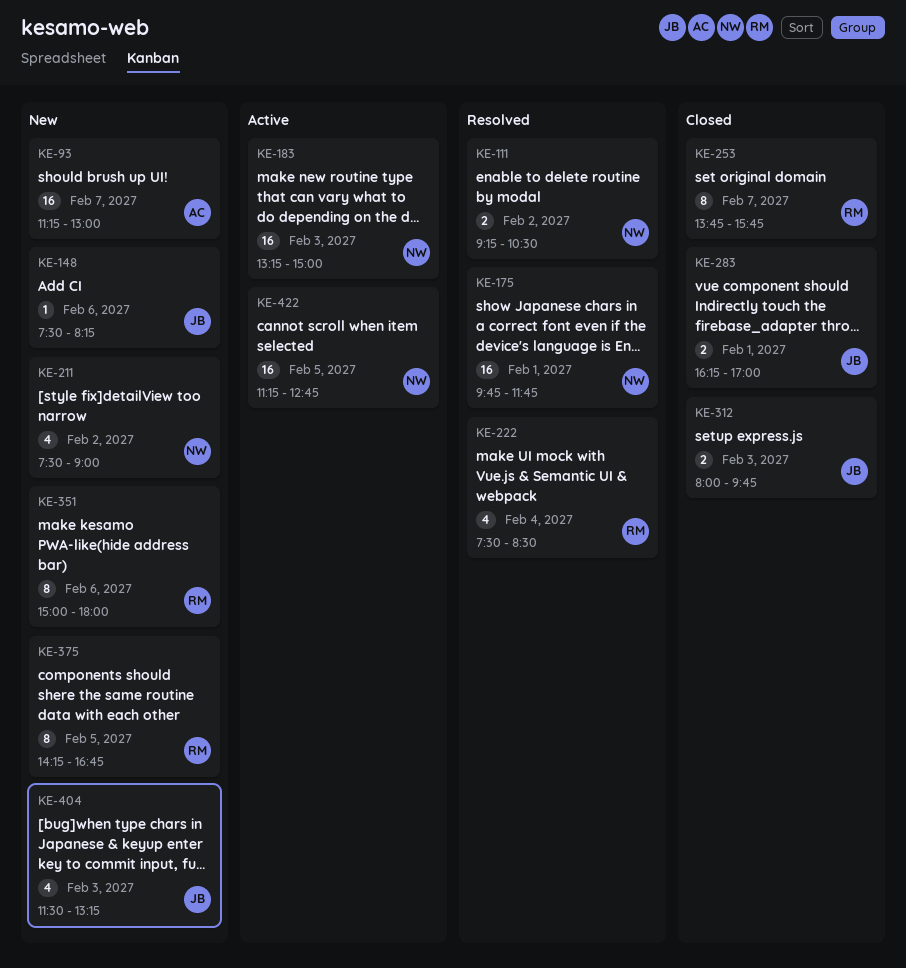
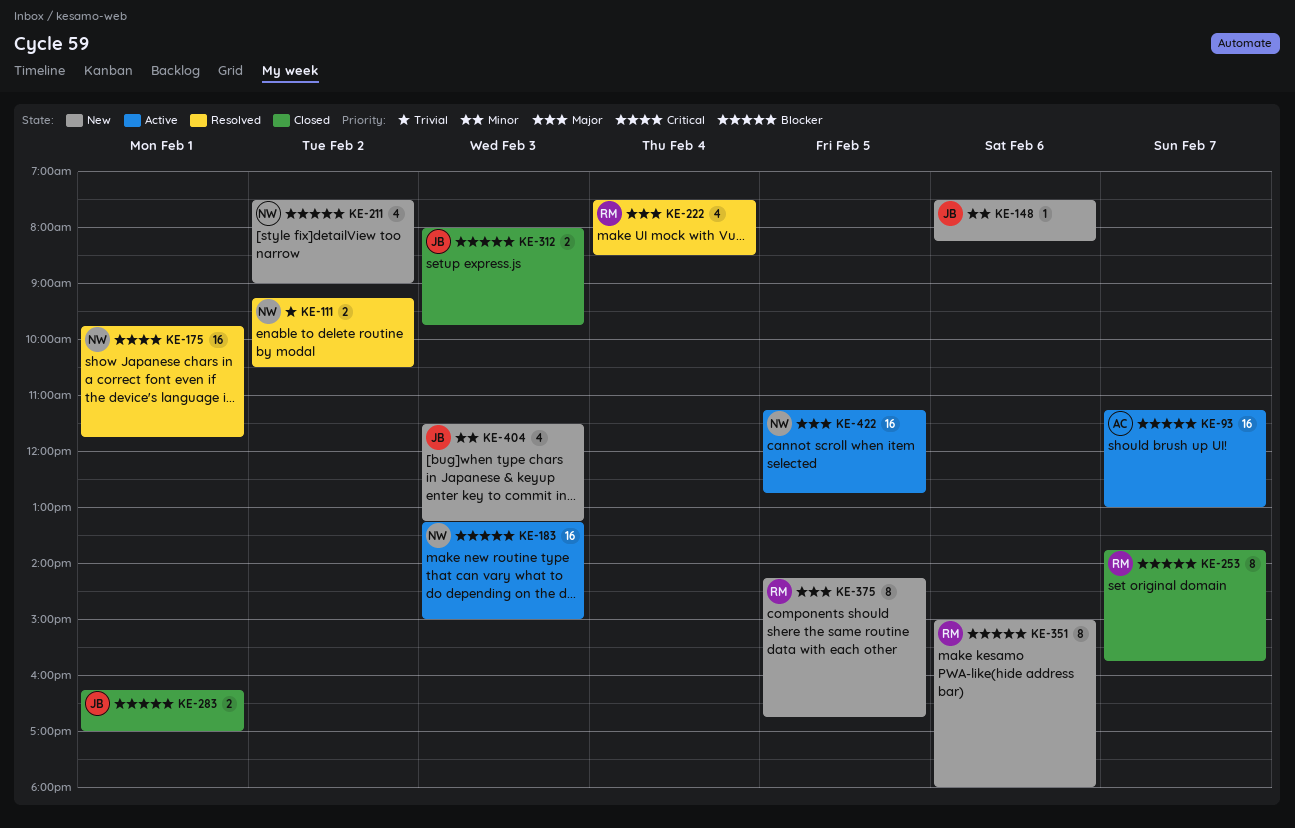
KE-93, status: New -> Active

